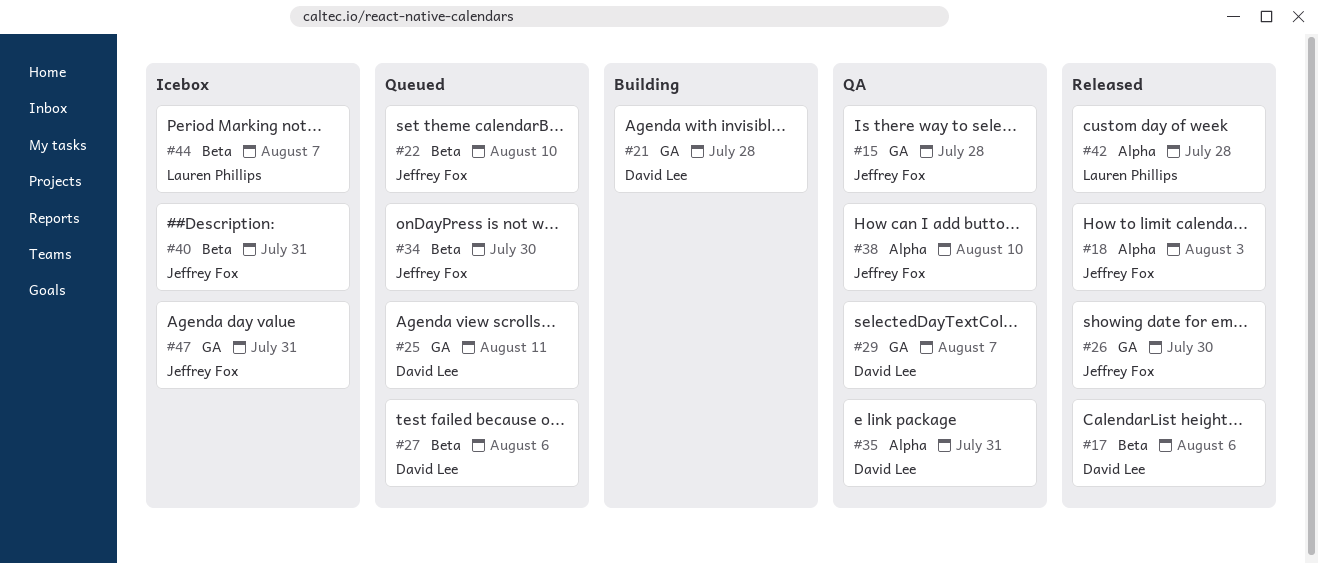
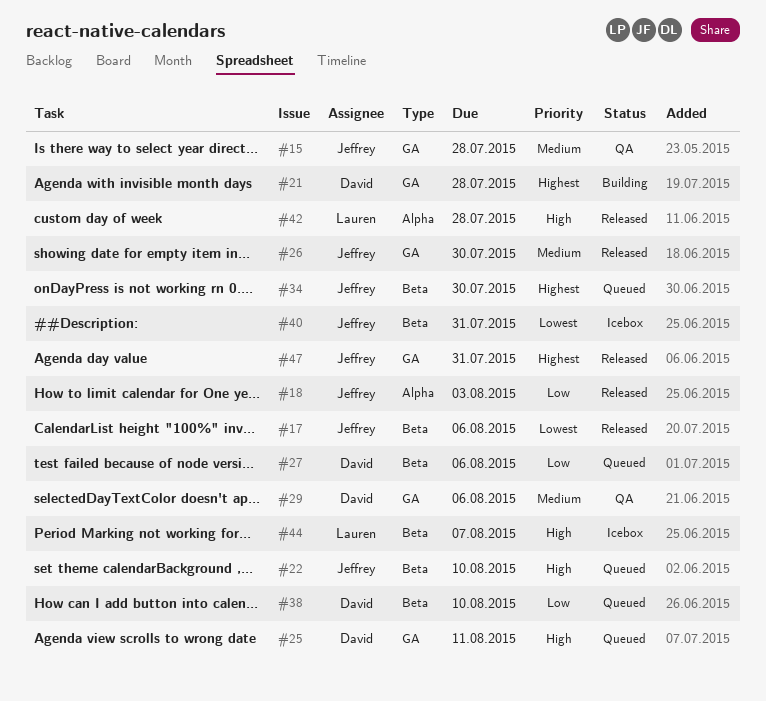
#17, owner: David Lee -> Jeffrey Fox
#29, due: Aug 7 -> Aug 6
#35: present -> none
#38, status: QA -> Queued
#38, owner: Jeffrey Fox -> David Lee
#38, label: Alpha -> Beta
#47, status: Icebox -> Released

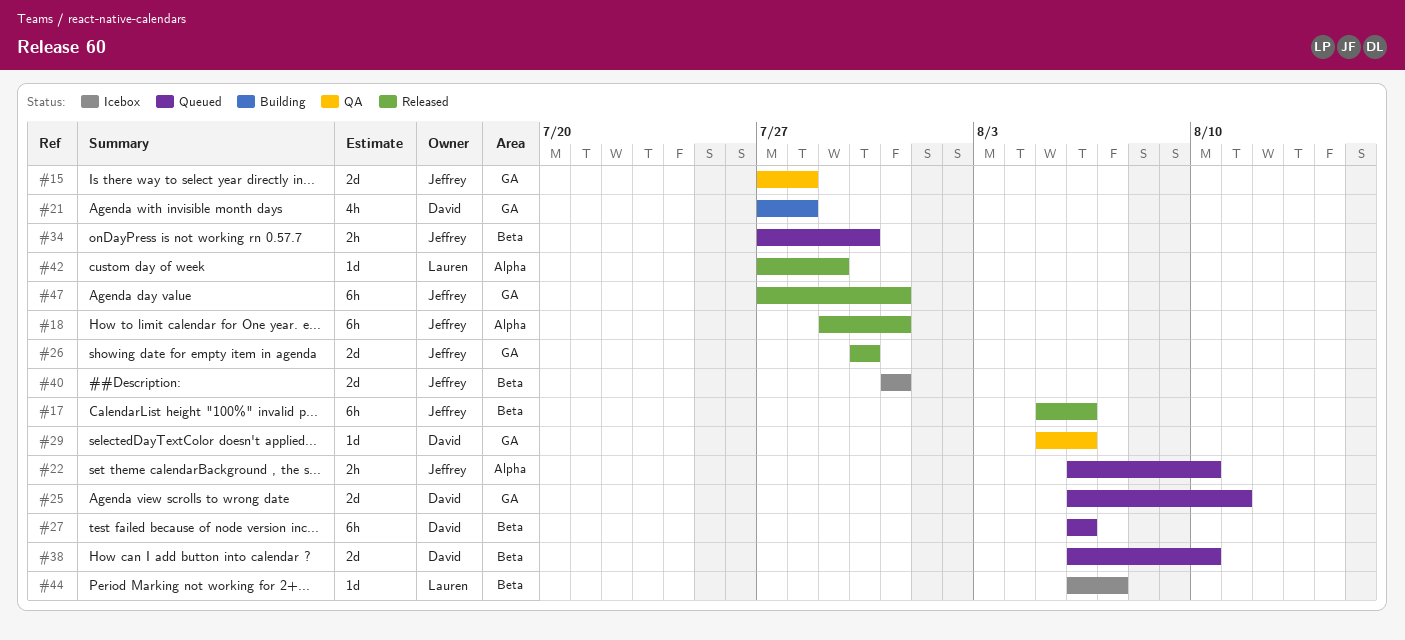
#18, due: Aug 3 -> Jul 31
#22, label: Beta -> Alpha
#42, due: Jul 28 -> Jul 29

